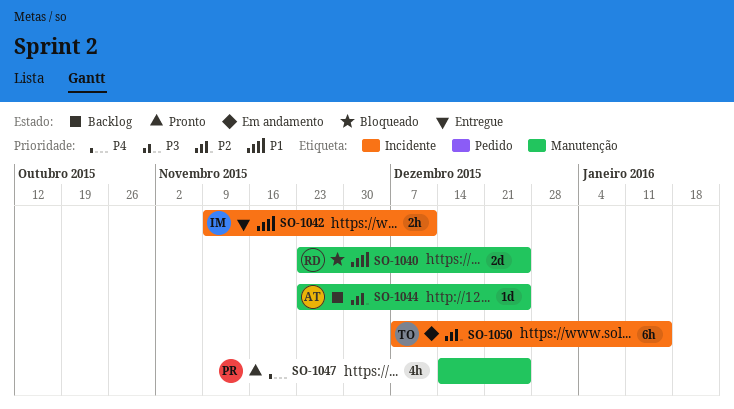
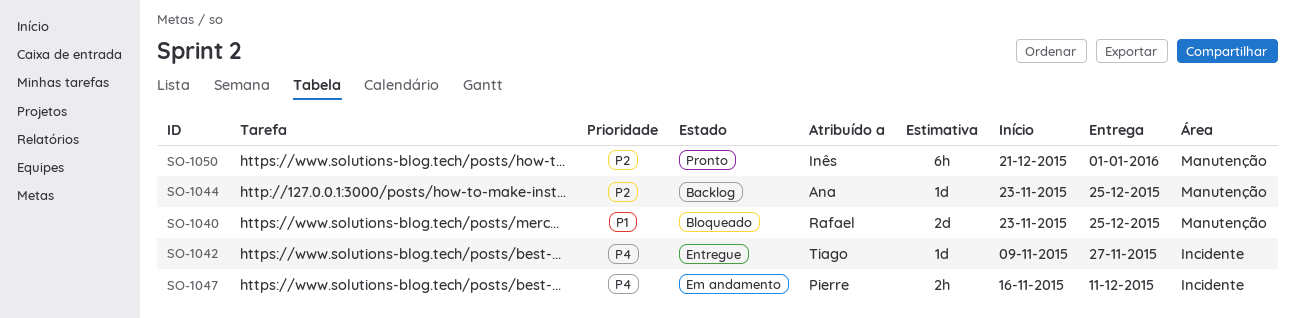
SO-1042, owner: Inês -> Tiago
SO-1042, priority: P1 -> P4
SO-1042, estimate: 2h -> 1d
SO-1042, due: Dec 11 -> Nov 27
SO-1047, status: Pronto -> Em andamento
SO-1047, label: Manutenção -> Incidente
SO-1047, estimate: 4h -> 2h
SO-1047, start: Dec 14 -> Nov 16
SO-1047, due: Dec 25 -> Dec 11
SO-1050, status: Em andamento -> Pronto
SO-1050, owner: Tiago -> Inês
SO-1050, label: Incidente -> Manutenção
SO-1050, start: Dec 7 -> Dec 21
SO-1050, due: Jan 15 -> Jan 1

